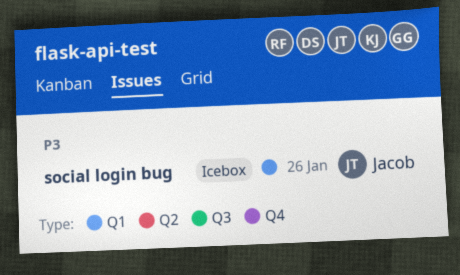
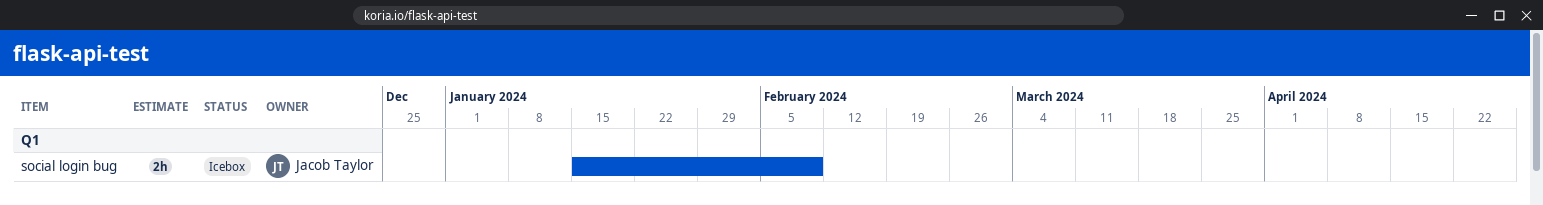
social login bug, due: Jan 26 -> Feb 9

